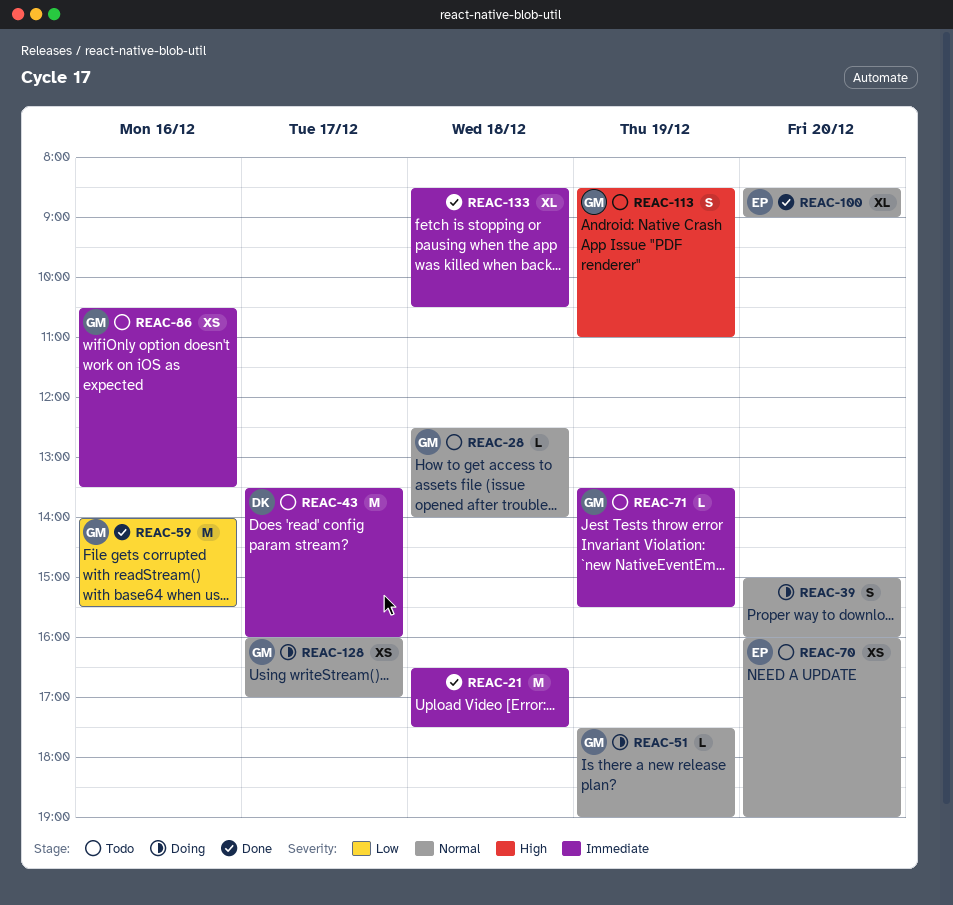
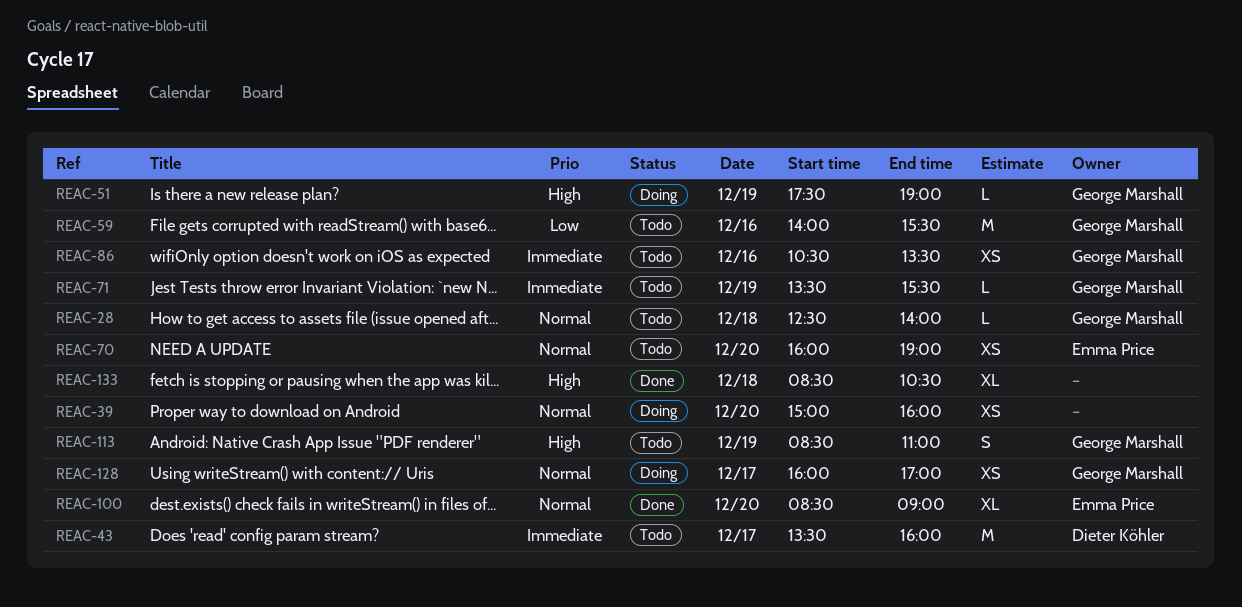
REAC-21: present -> none
REAC-39, estimate: S -> XS
REAC-51, priority: Normal -> High
REAC-59, status: Done -> Todo
REAC-133, priority: Immediate -> High

